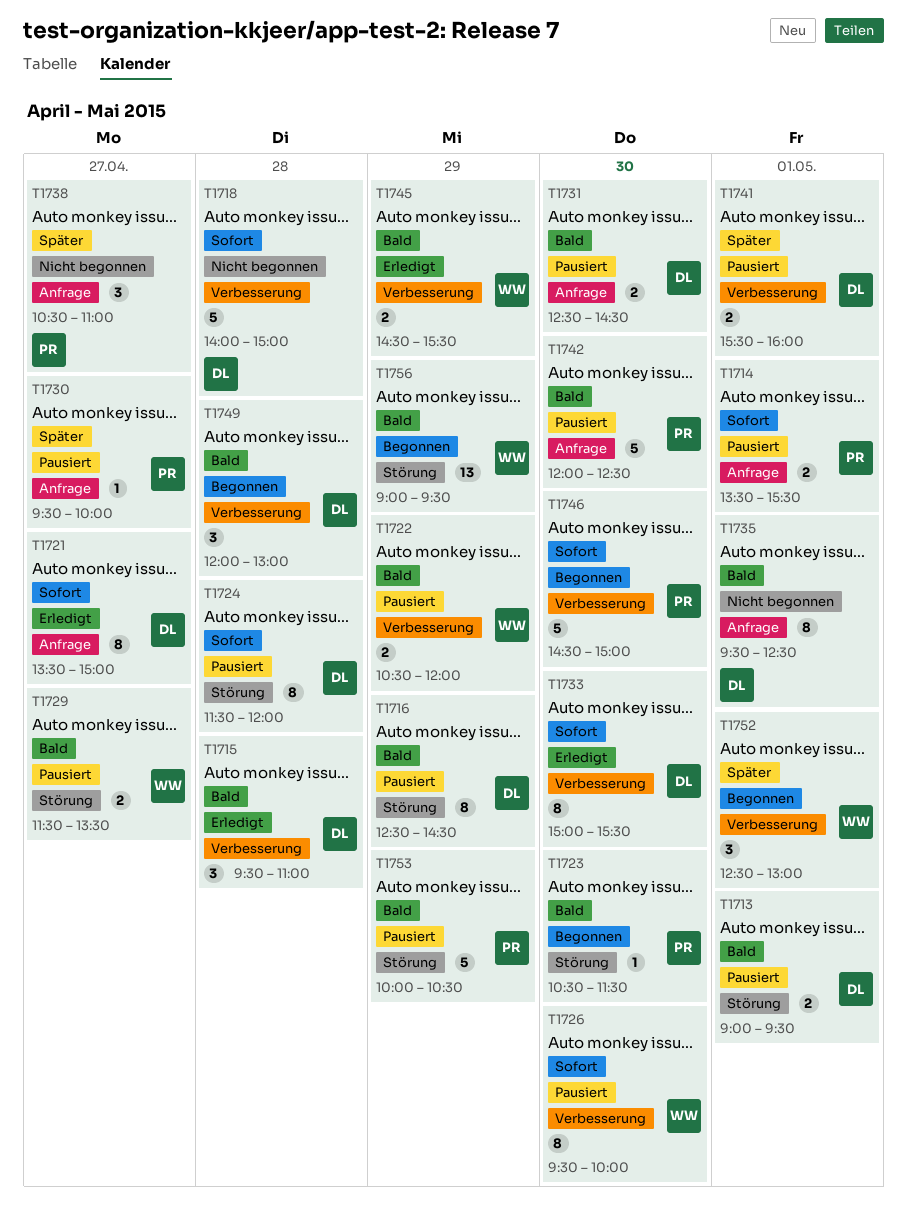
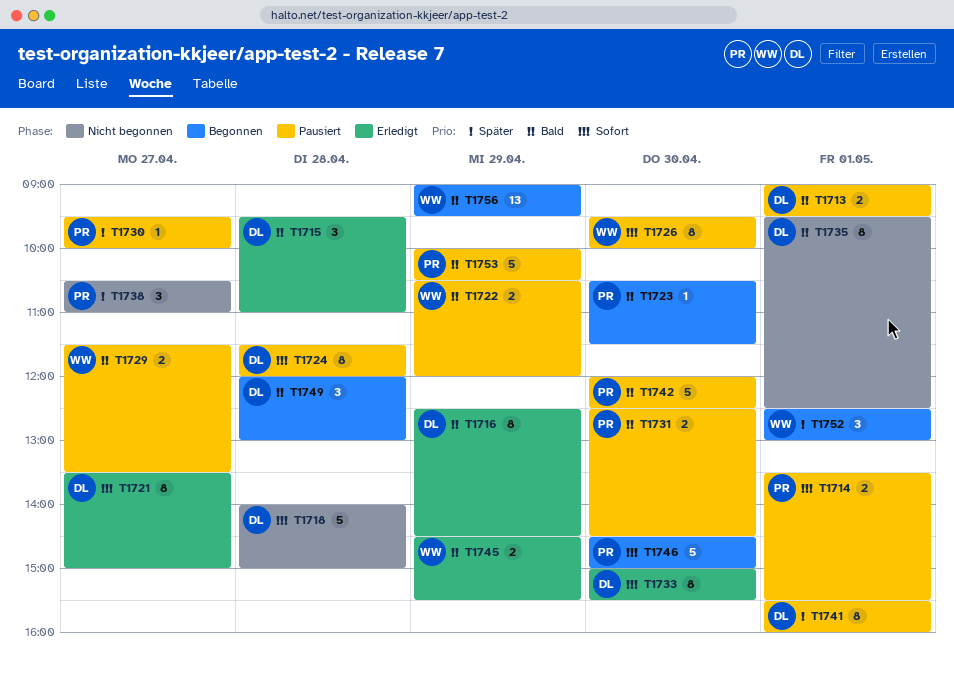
T1716, status: Pausiert -> Erledigt
T1731, owner: DL -> PR
T1741, estimate: 2 -> 8

